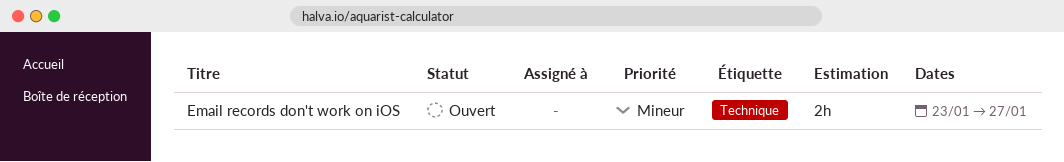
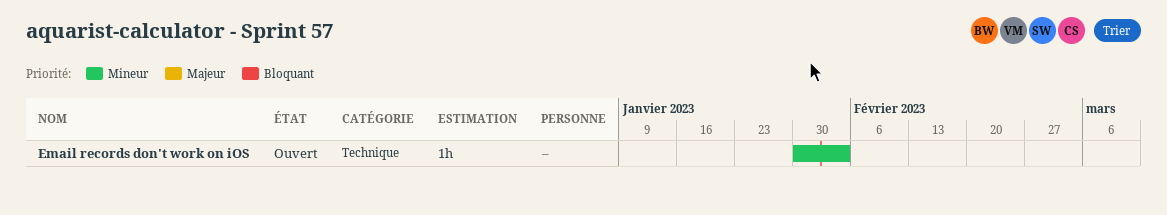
Email records don't work on iOS, estimate: 2h -> 1h
Email records don't work on iOS, start: Jan 23 -> Jan 30
Email records don't work on iOS, due: Jan 27 -> Feb 3

